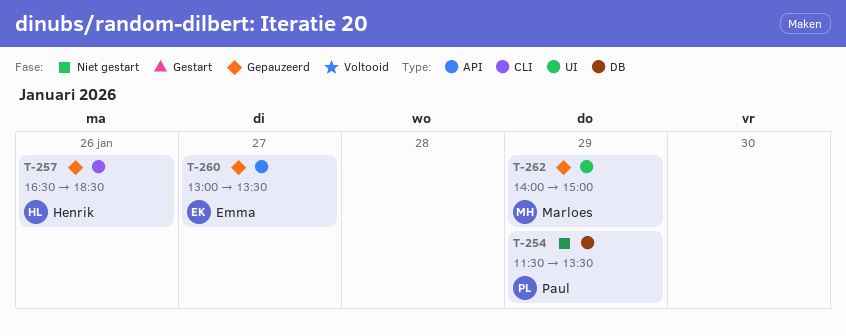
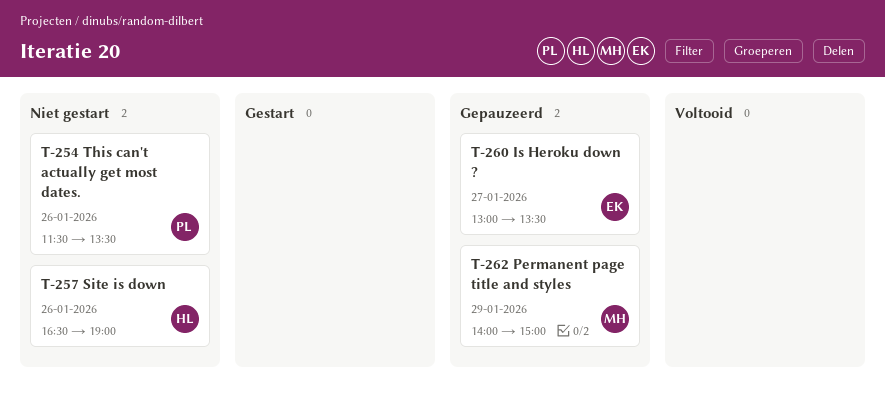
T-254, day: Jan 29 -> Jan 26
T-257, status: Gepauzeerd -> Niet gestart
T-257, ends: 18:30 -> 19:00

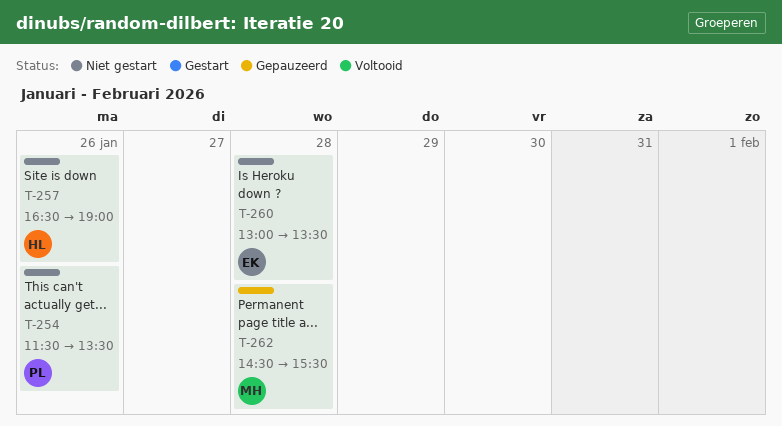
T-260, status: Gepauzeerd -> Niet gestart
T-260, day: Jan 27 -> Jan 28
T-262, day: Jan 29 -> Jan 28
T-262, begins: 14:00 -> 14:30
T-262, ends: 15:00 -> 15:30

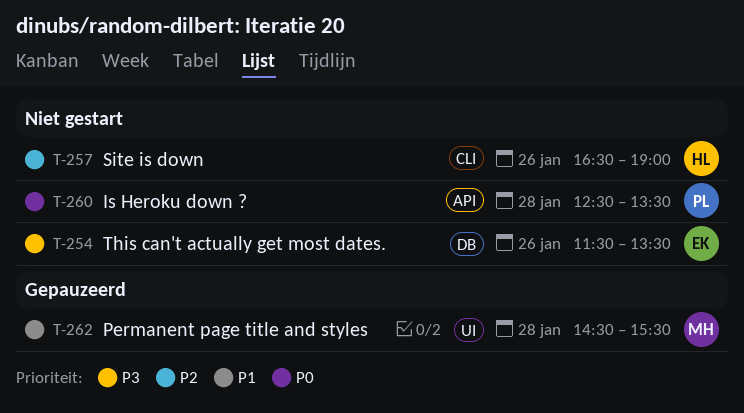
T-254, owner: PL -> EK
T-260, owner: EK -> PL
T-260, begins: 13:00 -> 12:30

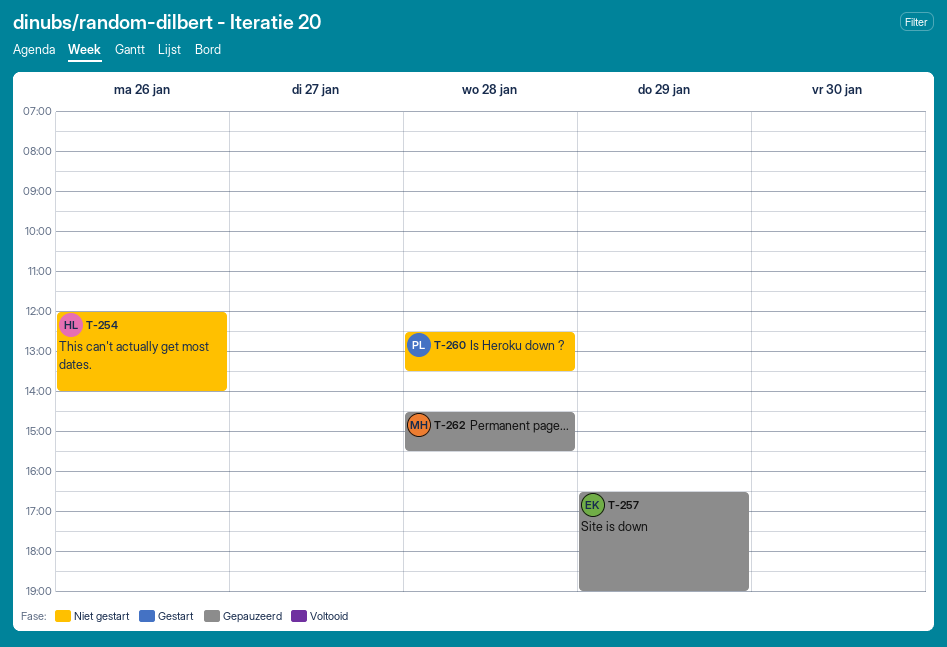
T-254, owner: EK -> HL
T-254, begins: 11:30 -> 12:00
T-254, ends: 13:30 -> 14:00
T-257, status: Niet gestart -> Gepauzeerd
T-257, owner: HL -> EK
T-257, day: Jan 26 -> Jan 29

